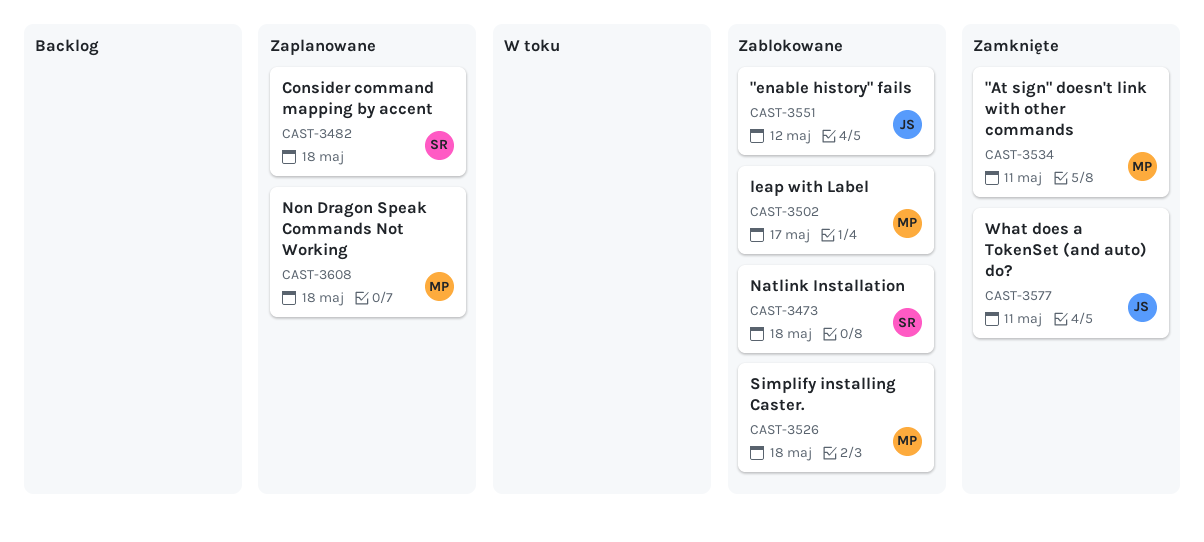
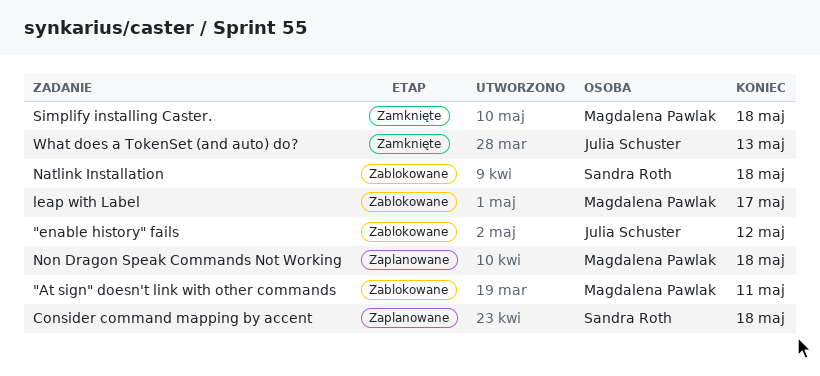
"At sign" doesn't link with other commands, status: Zamknięte -> Zablokowane
Simplify installing Caster., status: Zablokowane -> Zamknięte
What does a TokenSet (and auto) do?, due: May 11 -> May 13

